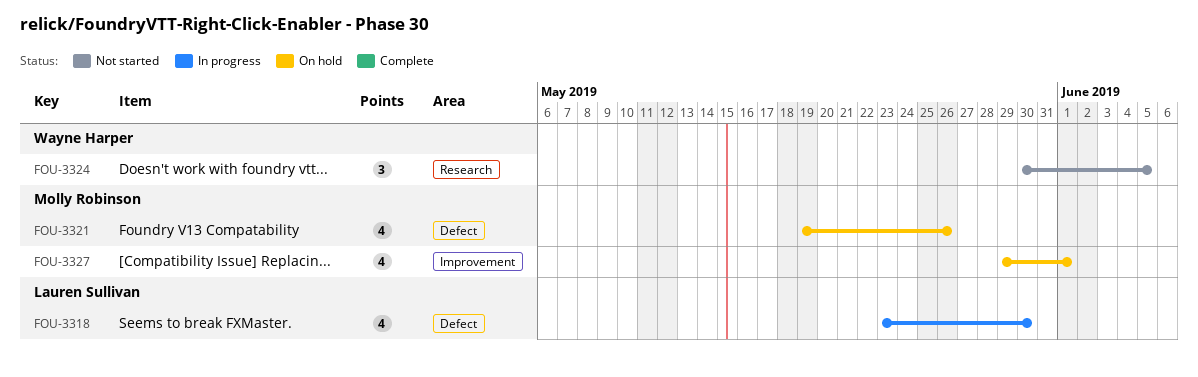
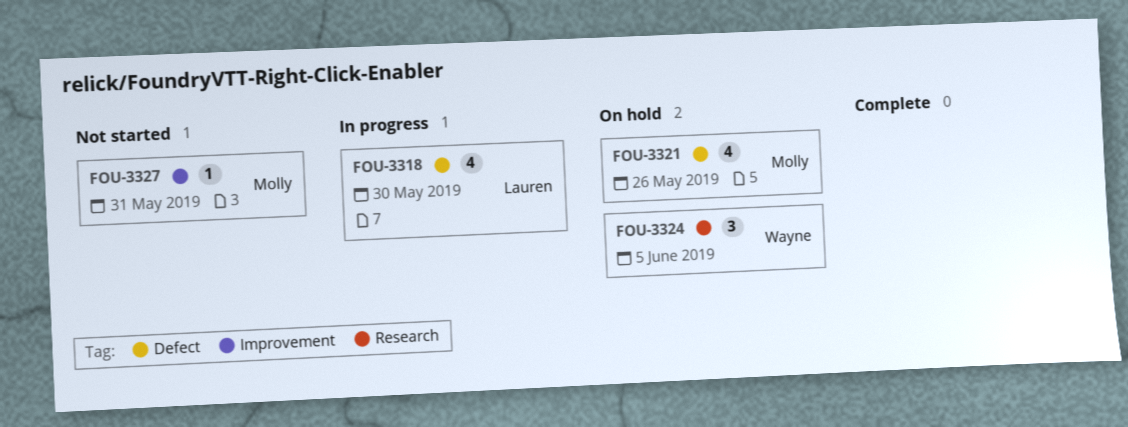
FOU-3324, status: Not started -> On hold
FOU-3327, status: On hold -> Not started
FOU-3327, estimate: 4 -> 1
FOU-3327, due: Jun 1 -> May 31

